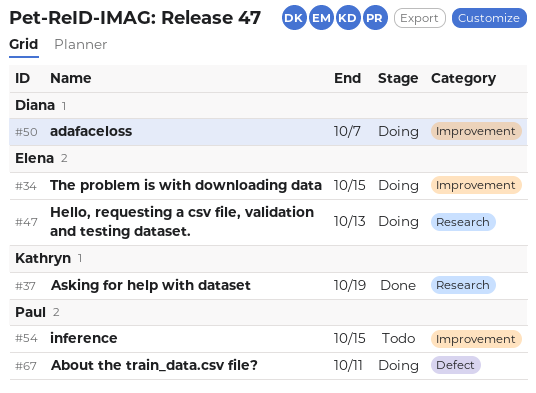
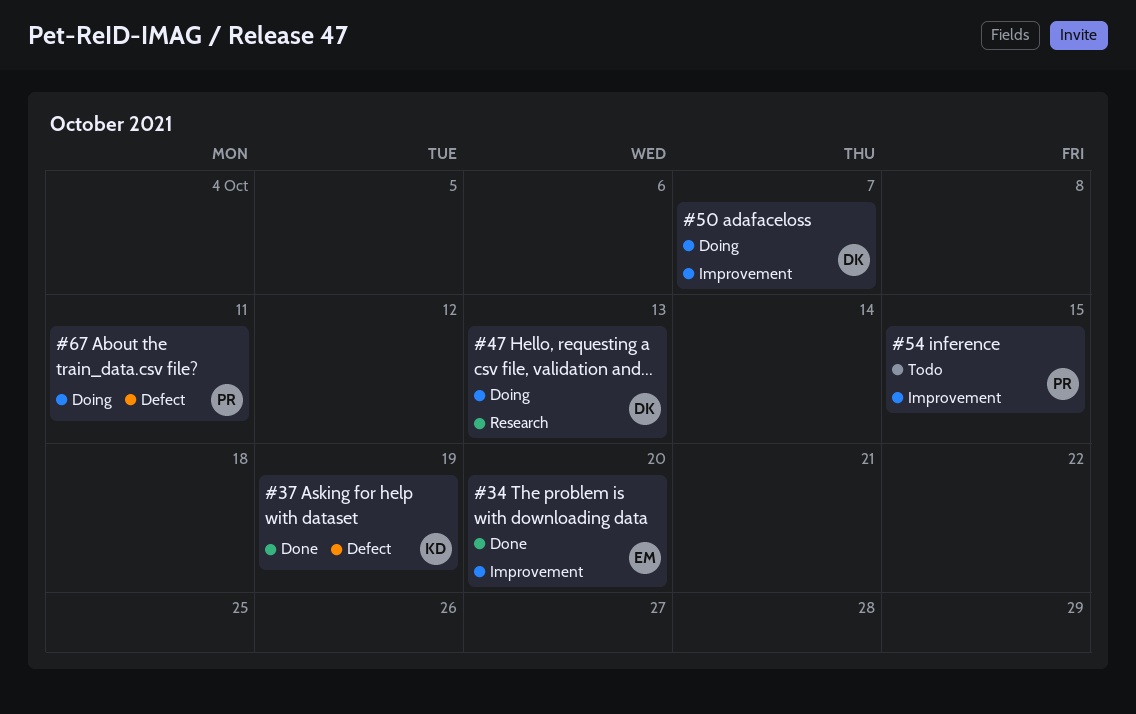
#34, status: Doing -> Done
#34, due: Oct 15 -> Oct 20
#37, label: Research -> Defect
#47, owner: Elena -> Diana

